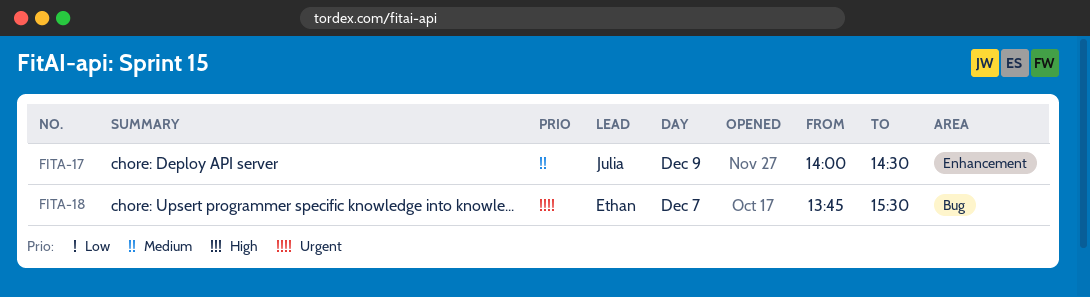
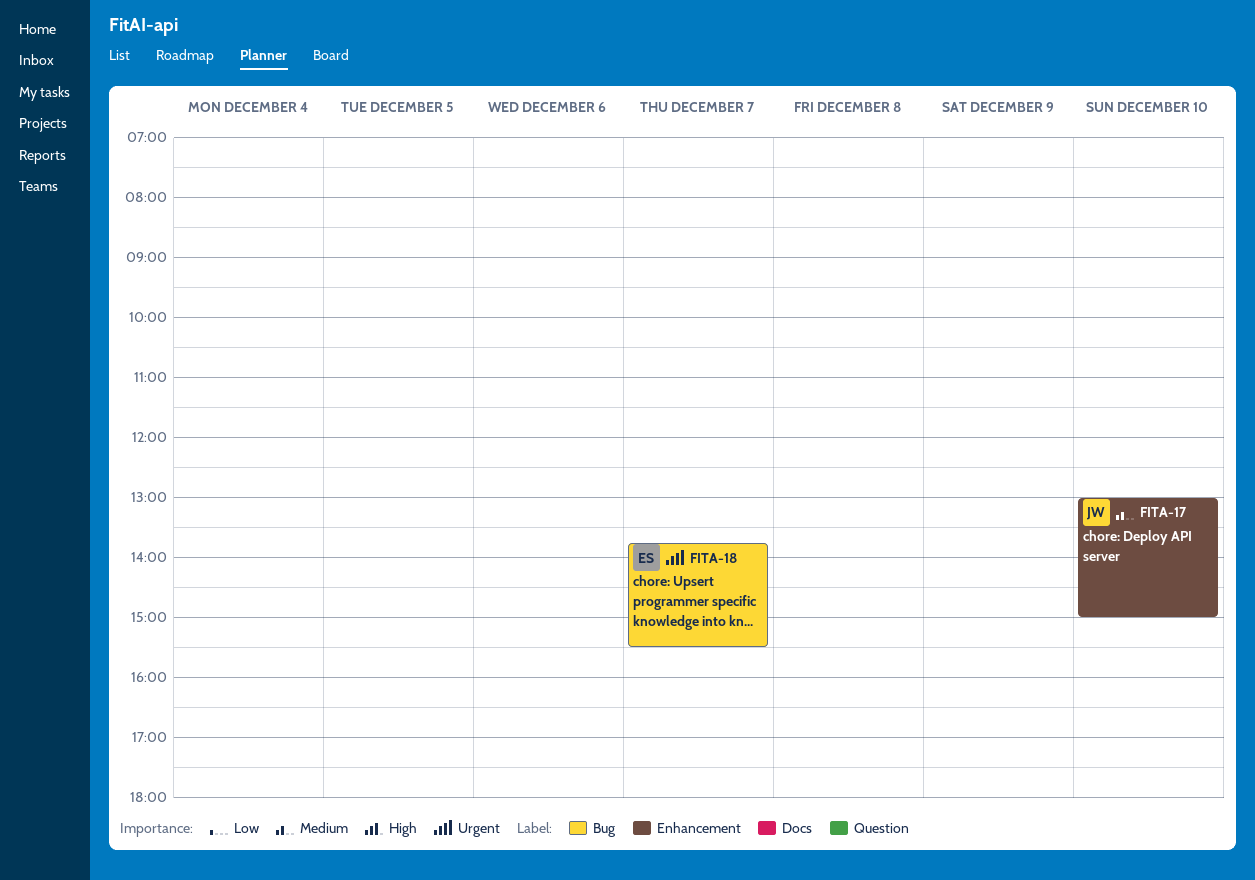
FITA-17, day: Dec 9 -> Dec 10
FITA-17, begins: 14:00 -> 13:00
FITA-17, ends: 14:30 -> 15:00

